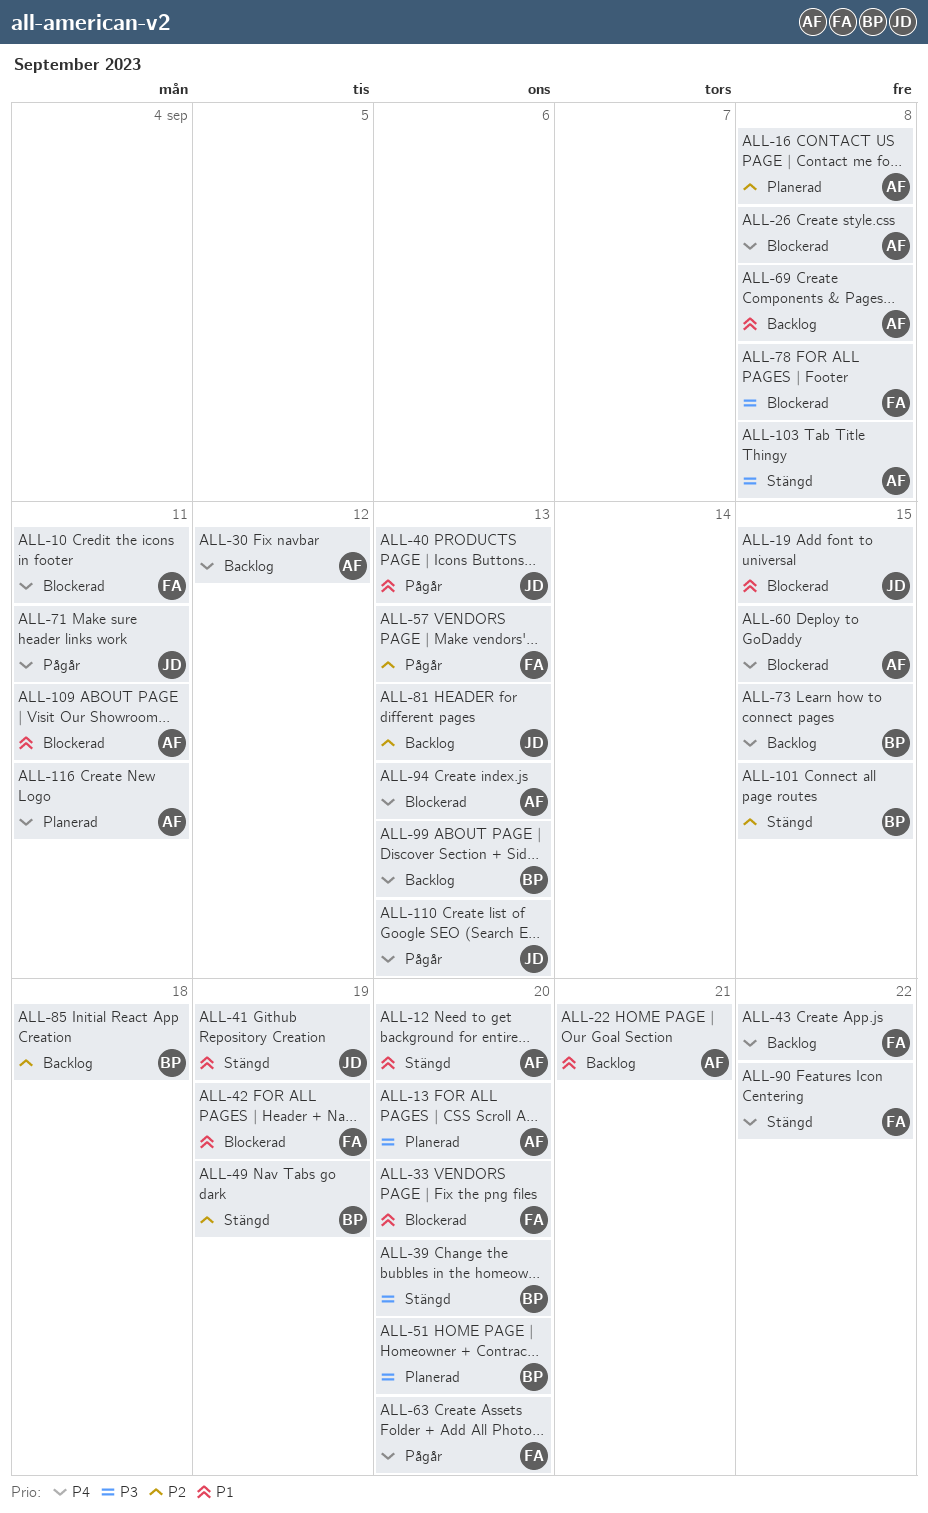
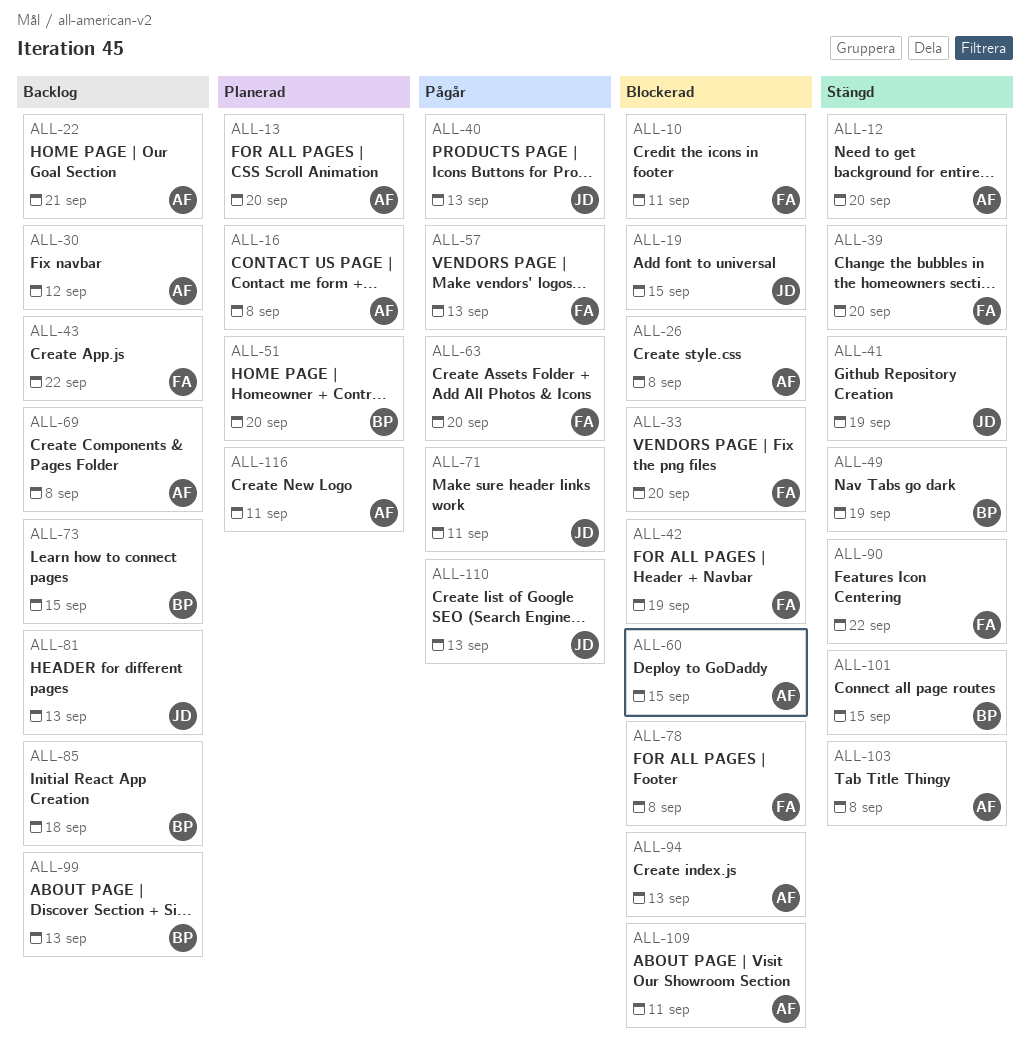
ALL-39, owner: BP -> FA

